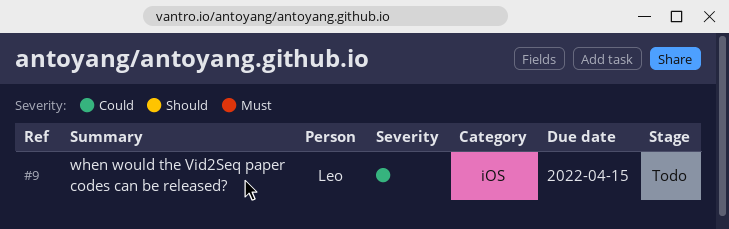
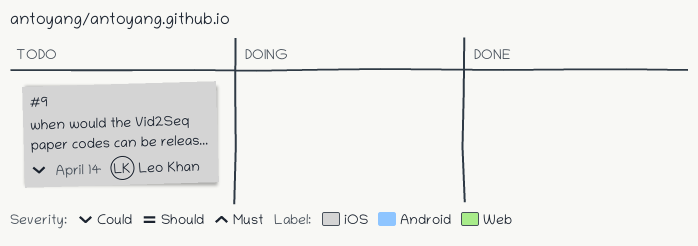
#9, due: Apr 15 -> Apr 14

